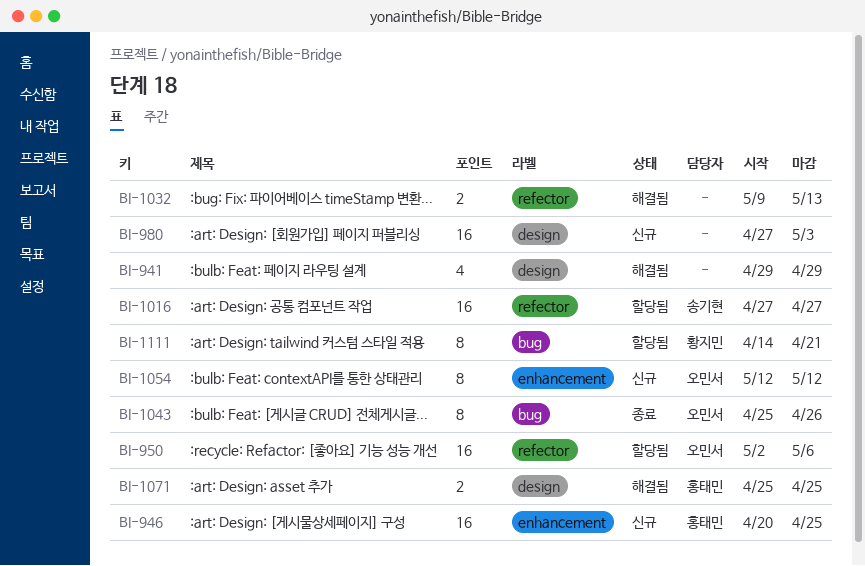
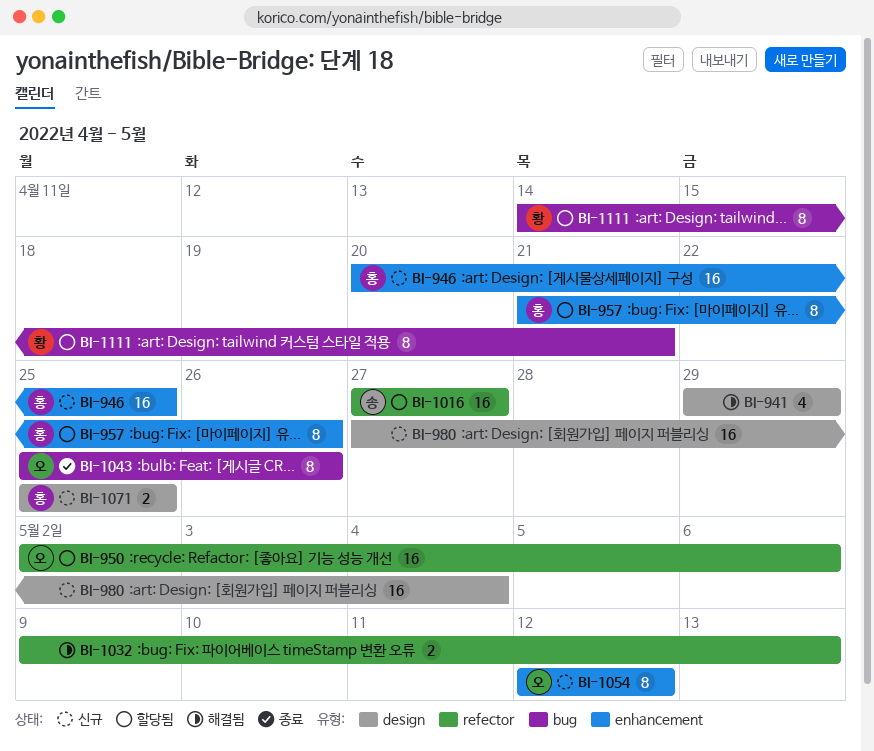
BI-957: none -> present
BI-980, due: May 3 -> May 4
BI-1071, status: 해결됨 -> 신규

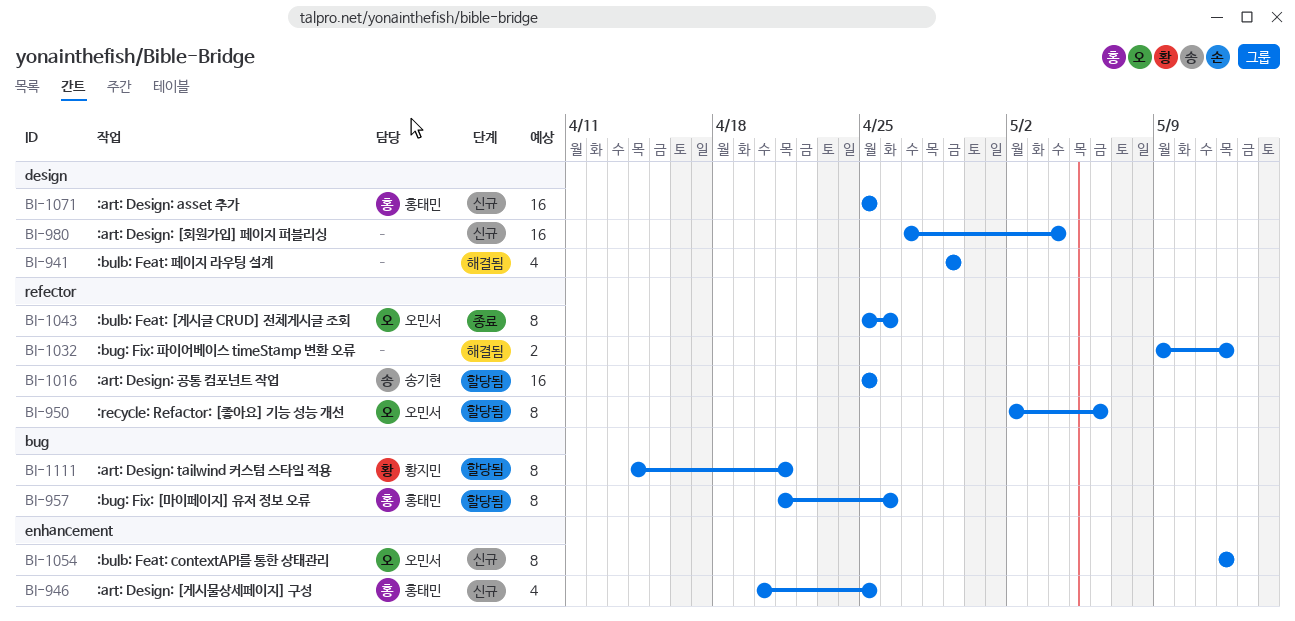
BI-946, estimate: 16 -> 4
BI-950, estimate: 16 -> 8
BI-957, label: enhancement -> bug
BI-1016, start: Apr 27 -> Apr 25
BI-1016, due: Apr 27 -> Apr 25
BI-1032, due: May 13 -> May 12
BI-1043, label: bug -> refector
BI-1071, estimate: 2 -> 16

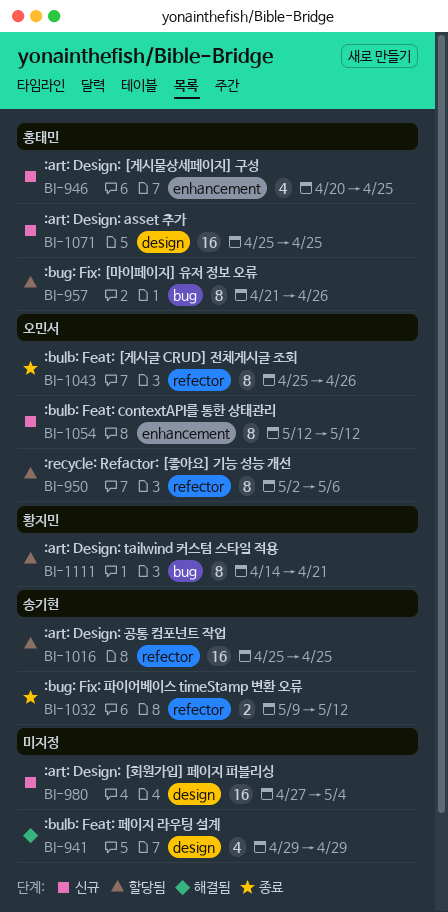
BI-1032, status: 해결됨 -> 종료
BI-1032, owner: none -> 송기현

